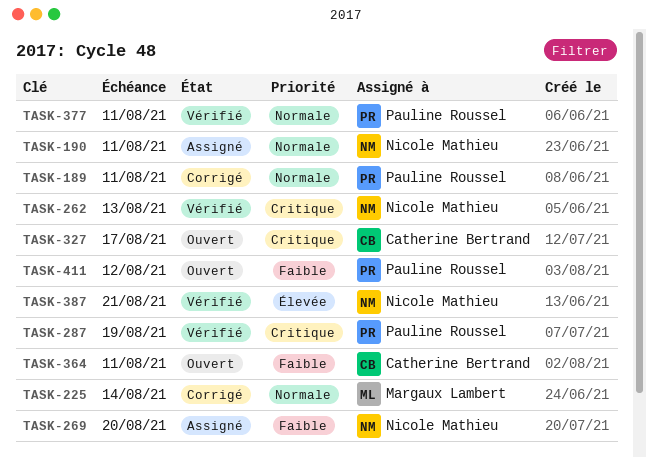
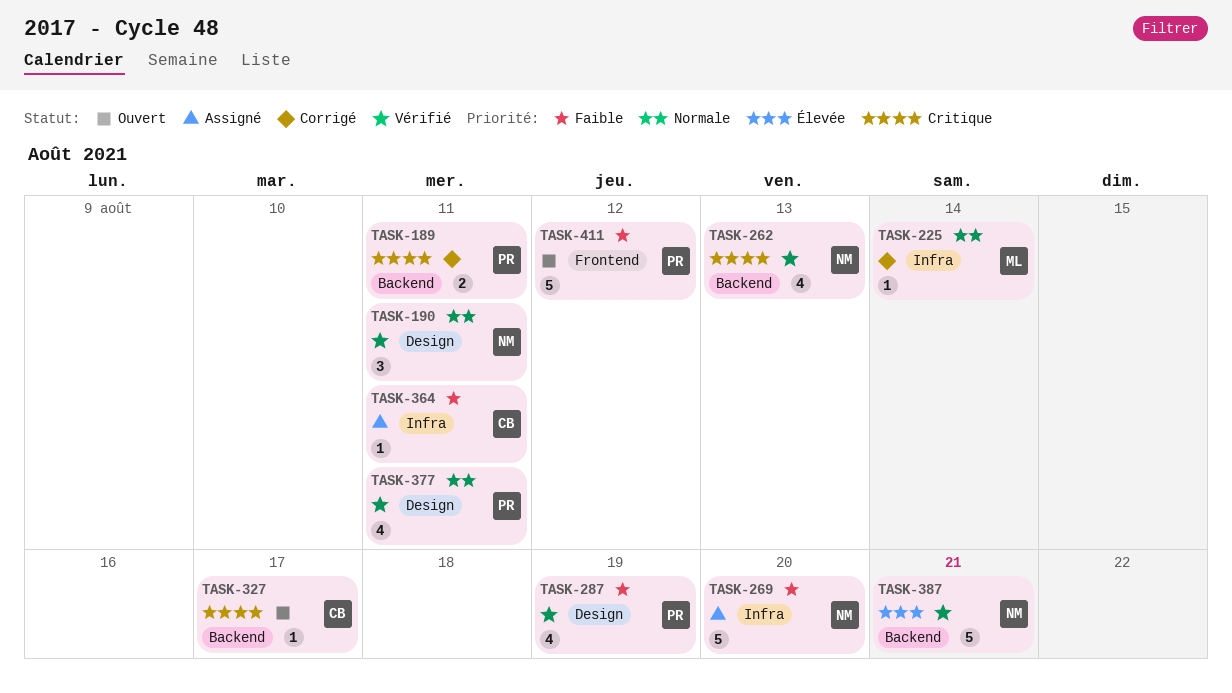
TASK-189, priority: Normale -> Critique
TASK-190, status: Assigné -> Vérifié
TASK-287, priority: Critique -> Faible
TASK-364, status: Ouvert -> Assigné

